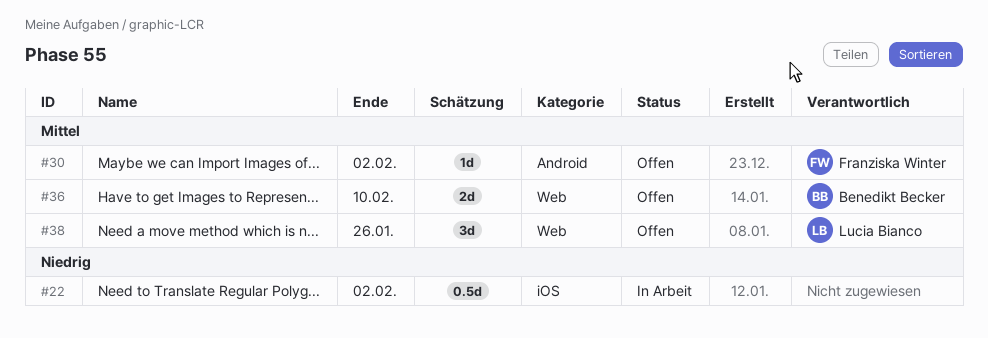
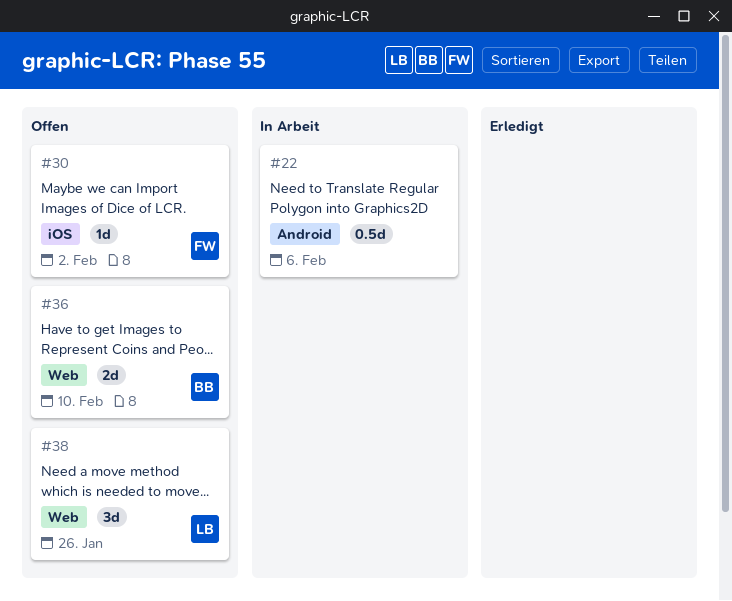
#22, label: iOS -> Android
#22, due: Feb 2 -> Feb 6
#30, label: Android -> iOS

